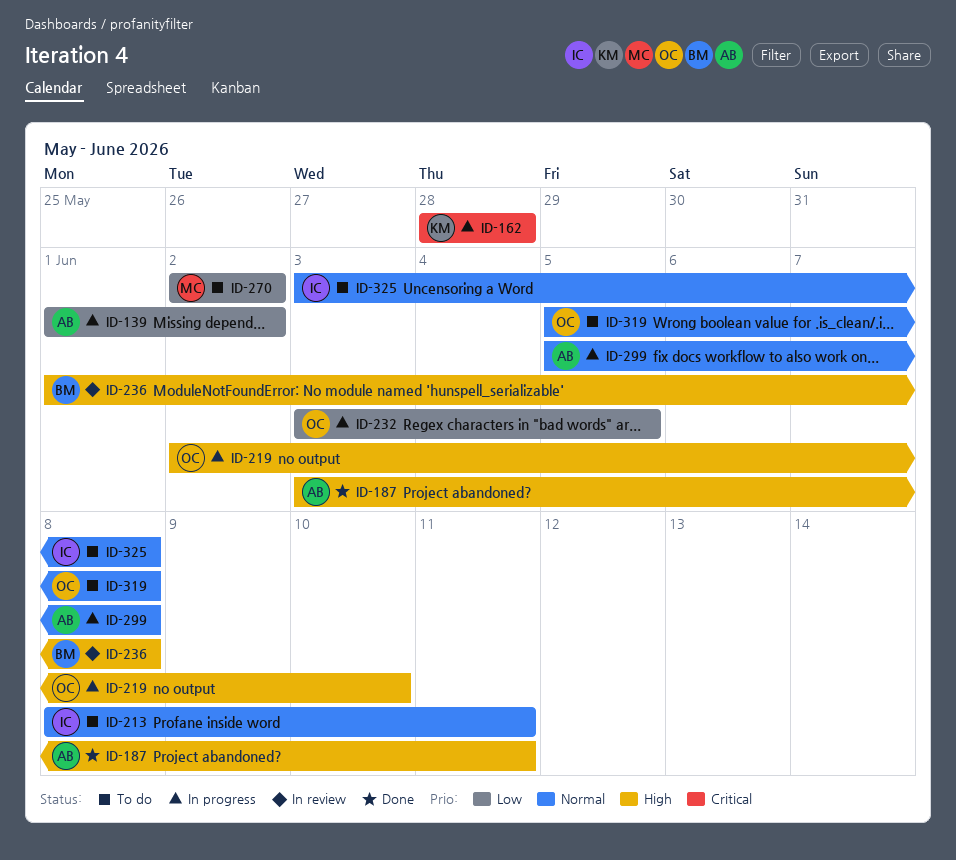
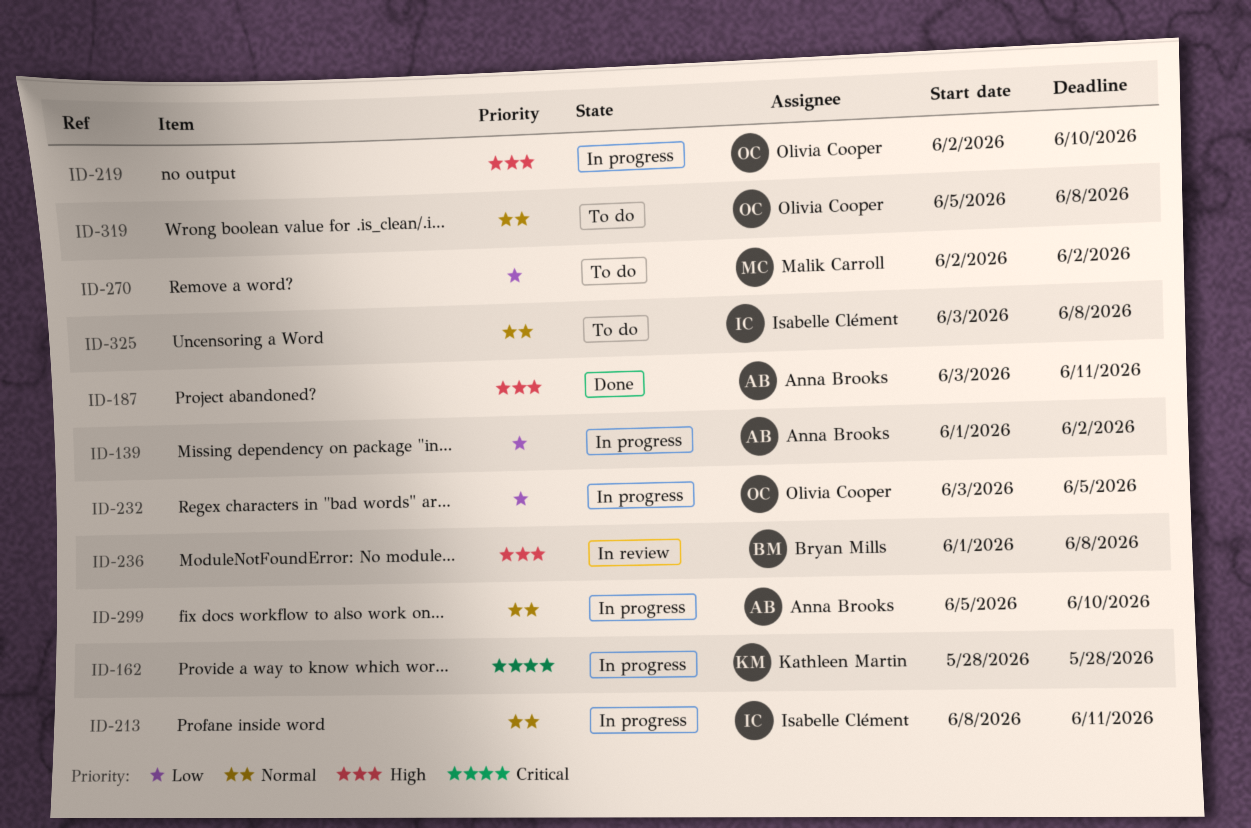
ID-213, status: To do -> In progress
ID-299, due: Jun 8 -> Jun 10

